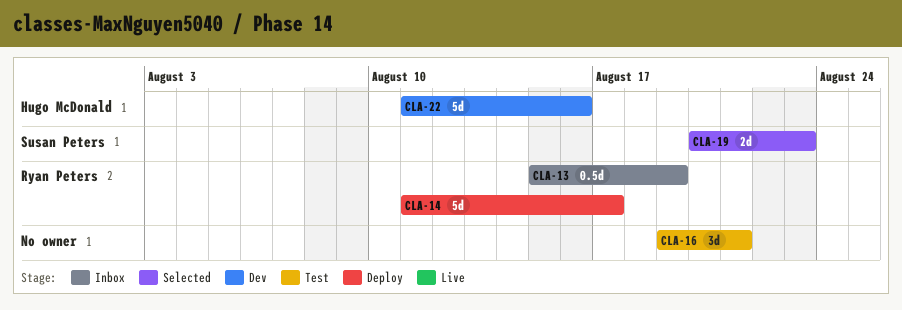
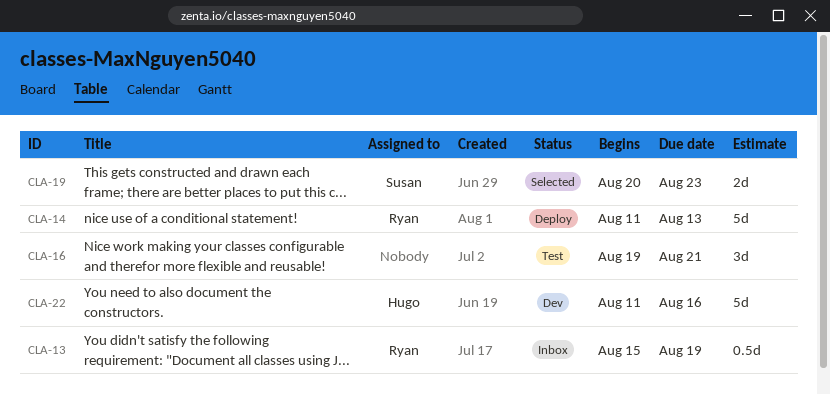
CLA-14, due: Aug 17 -> Aug 13

